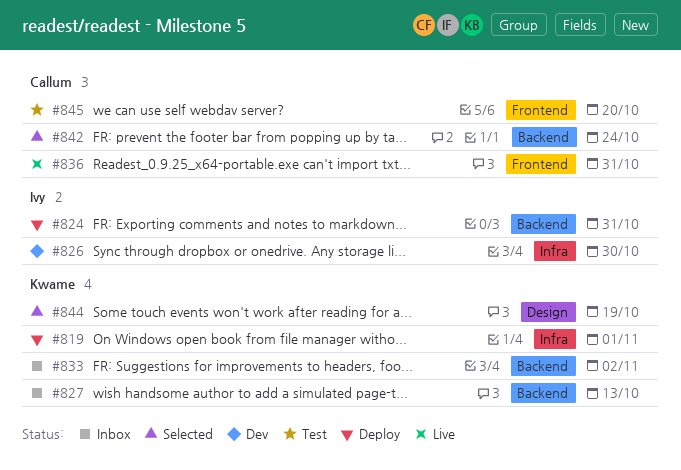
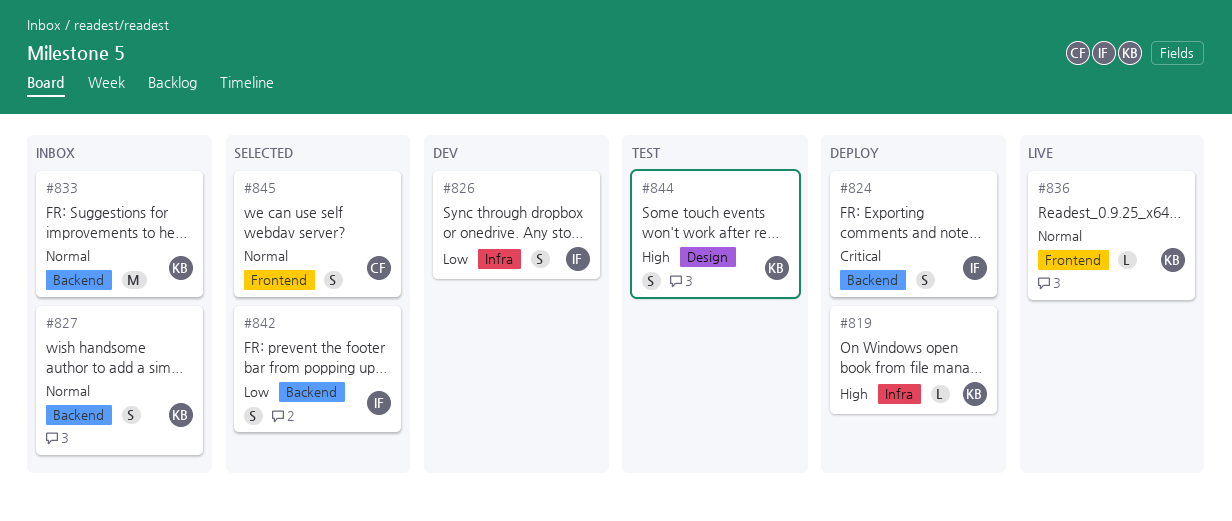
#836, owner: Callum -> Kwame
#842, owner: Callum -> Ivy
#844, status: Selected -> Test
#845, status: Test -> Selected

